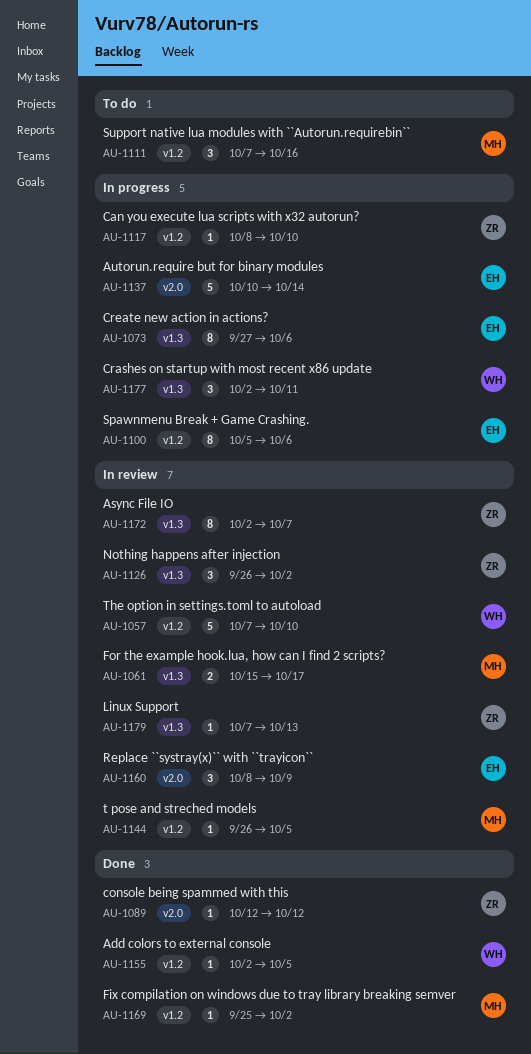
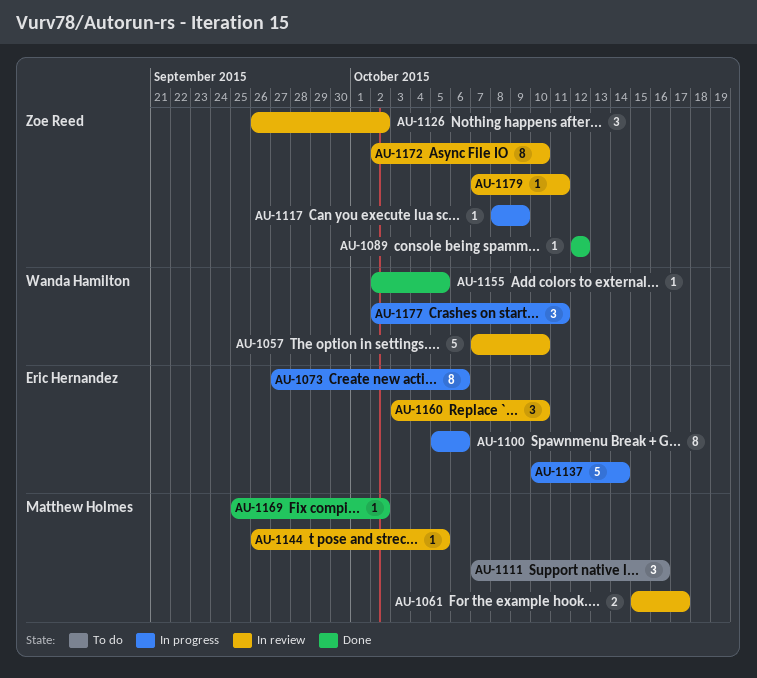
AU-1117, due: Oct 10 -> Oct 9
AU-1160, start: Oct 8 -> Oct 3
AU-1160, due: Oct 9 -> Oct 10
AU-1172, due: Oct 7 -> Oct 10
AU-1179, due: Oct 13 -> Oct 11

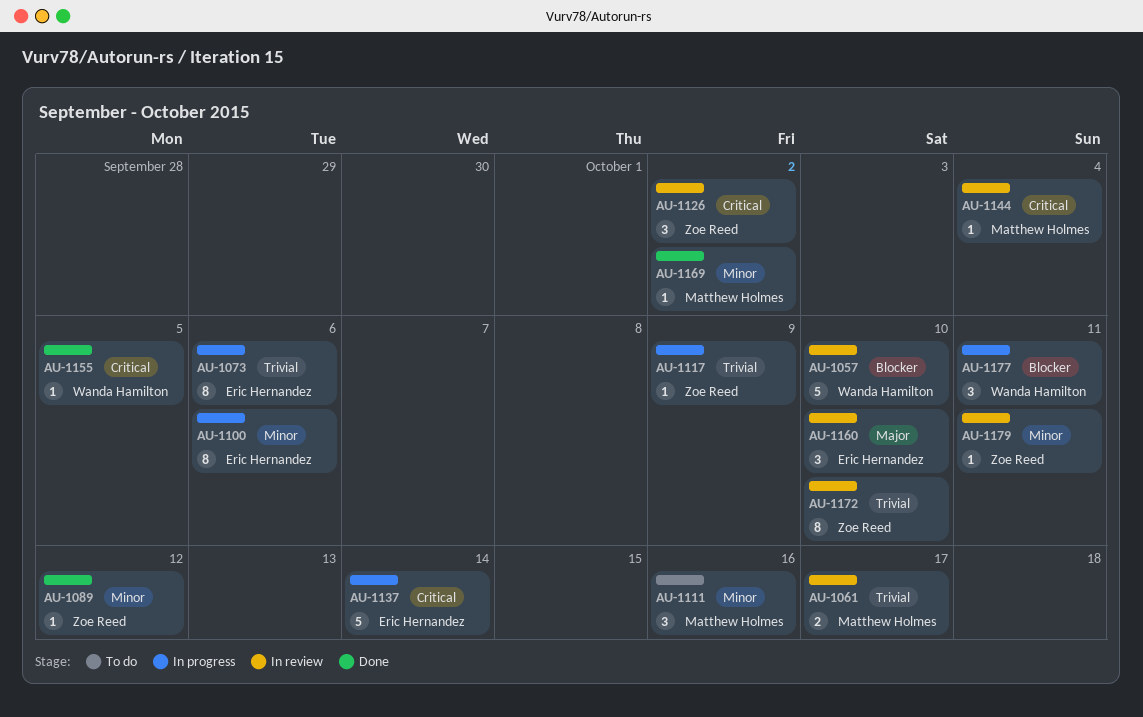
AU-1144, due: Oct 5 -> Oct 4

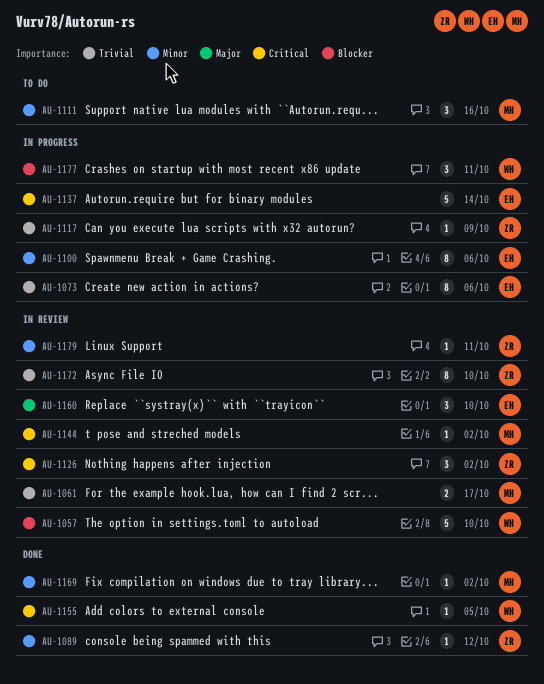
AU-1144, due: Oct 4 -> Oct 2

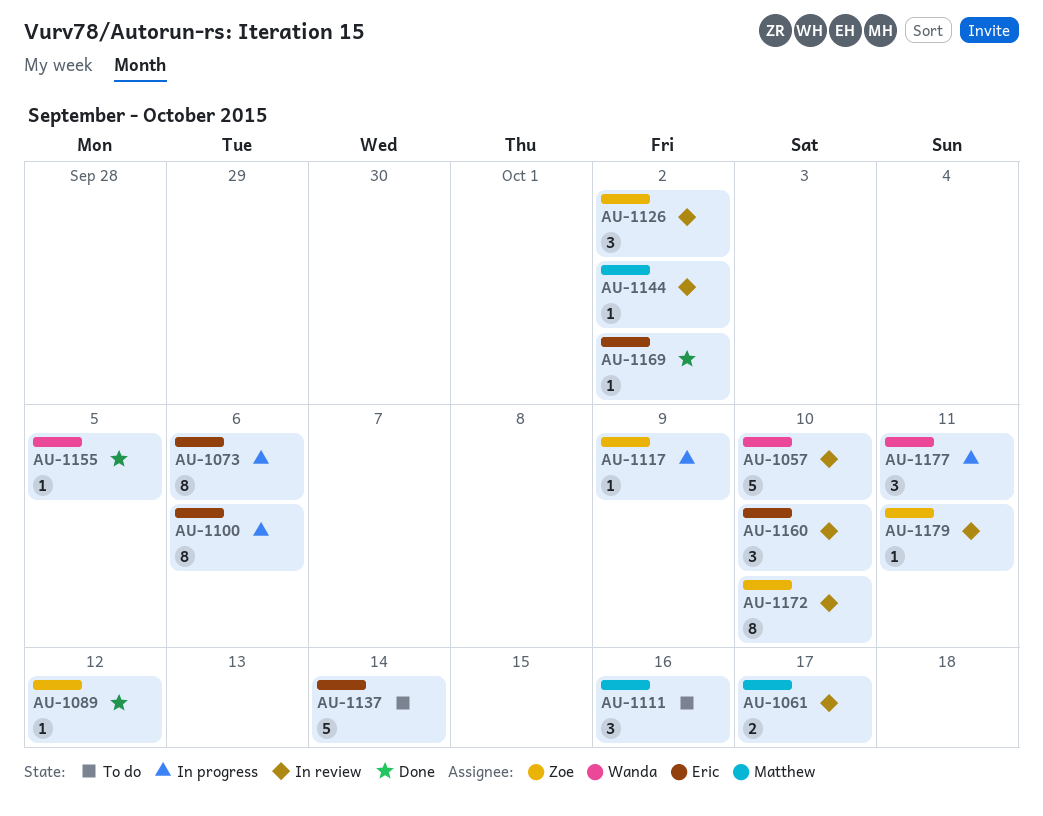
AU-1137, status: In progress -> To do
AU-1169, owner: Matthew -> Eric

